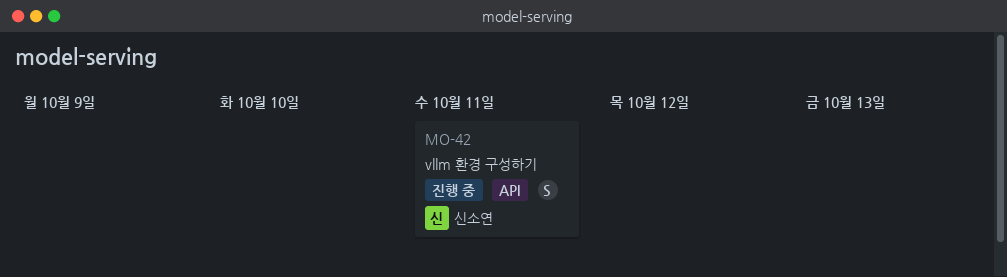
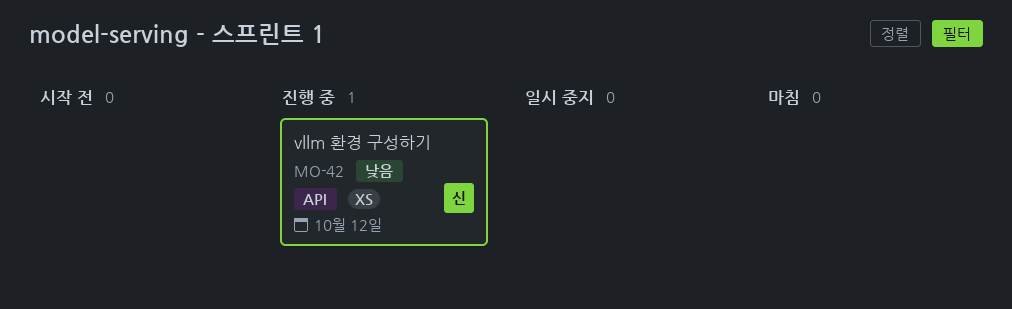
MO-42, estimate: S -> XS
MO-42, due: Oct 11 -> Oct 12

